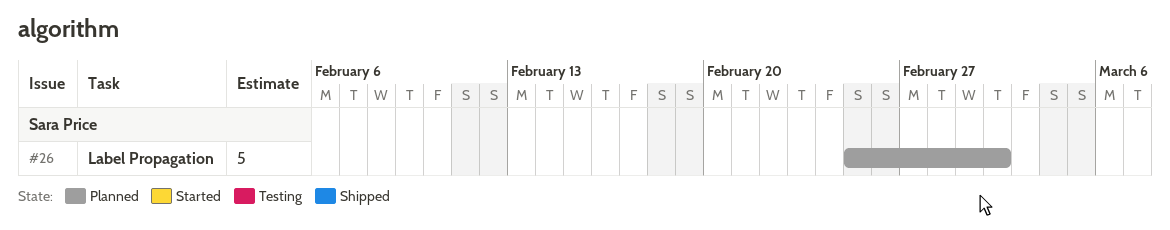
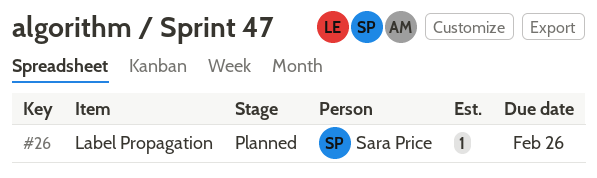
#26, estimate: 5 -> 1
#26, due: Mar 2 -> Feb 26

